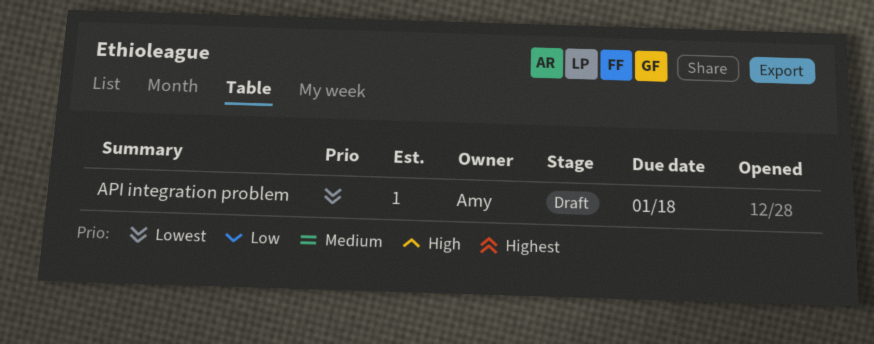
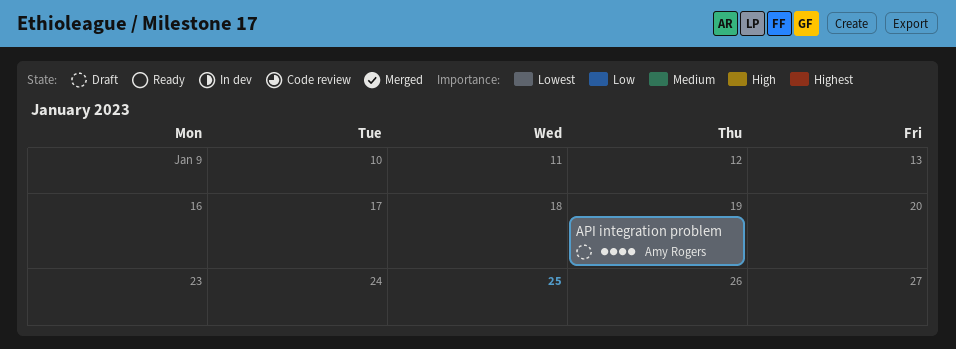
API integration problem, estimate: 1 -> 4
API integration problem, due: Jan 18 -> Jan 19

